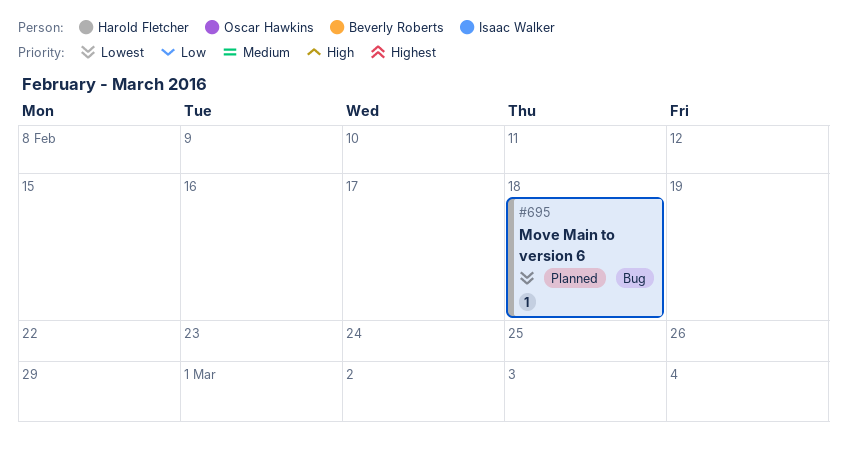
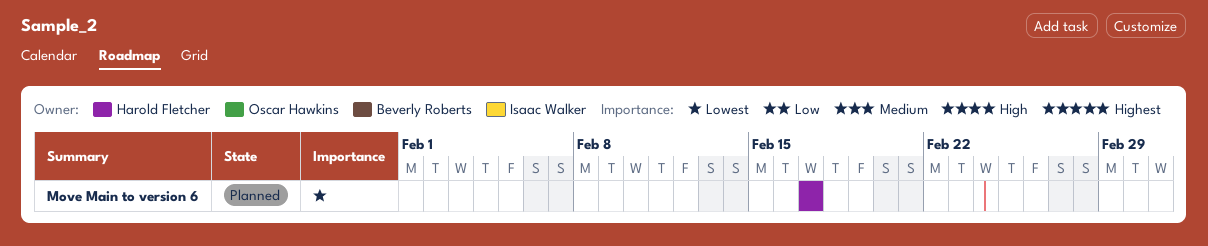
Move Main to version 6, due: Feb 18 -> Feb 17

